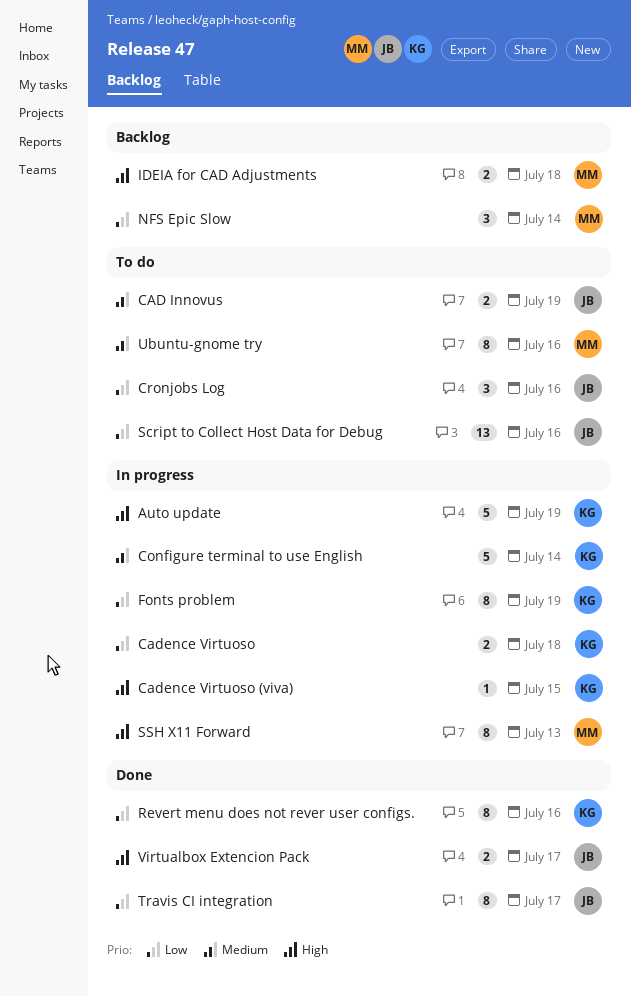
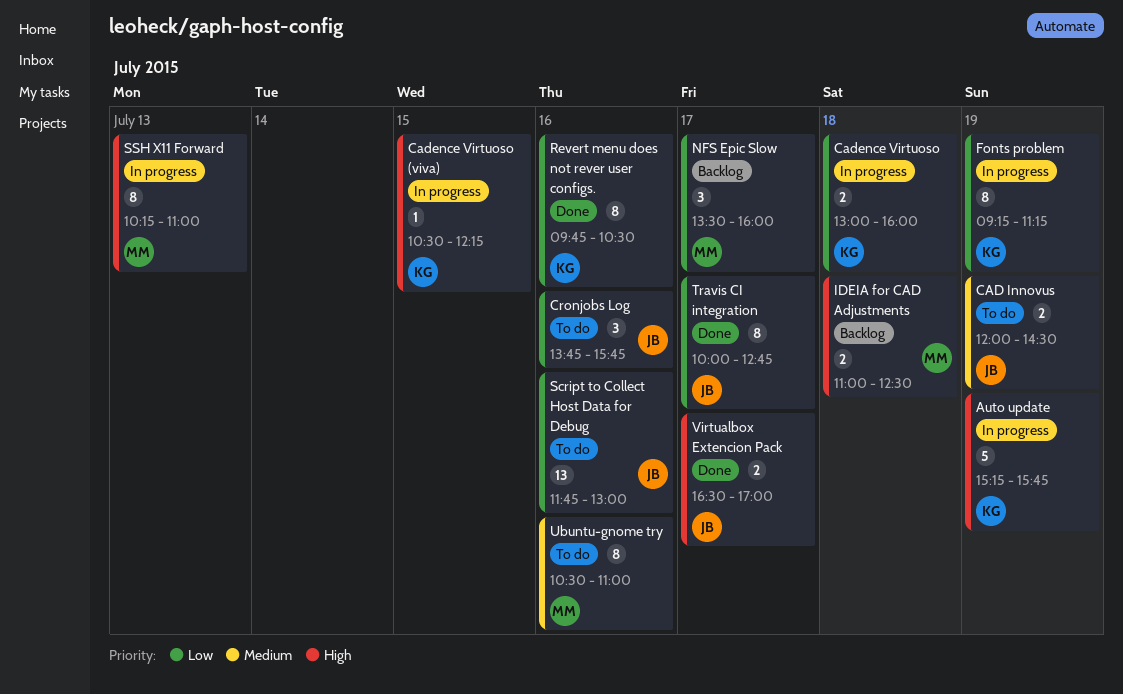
Configure terminal to use English: present -> none
NFS Epic Slow, day: Jul 14 -> Jul 17

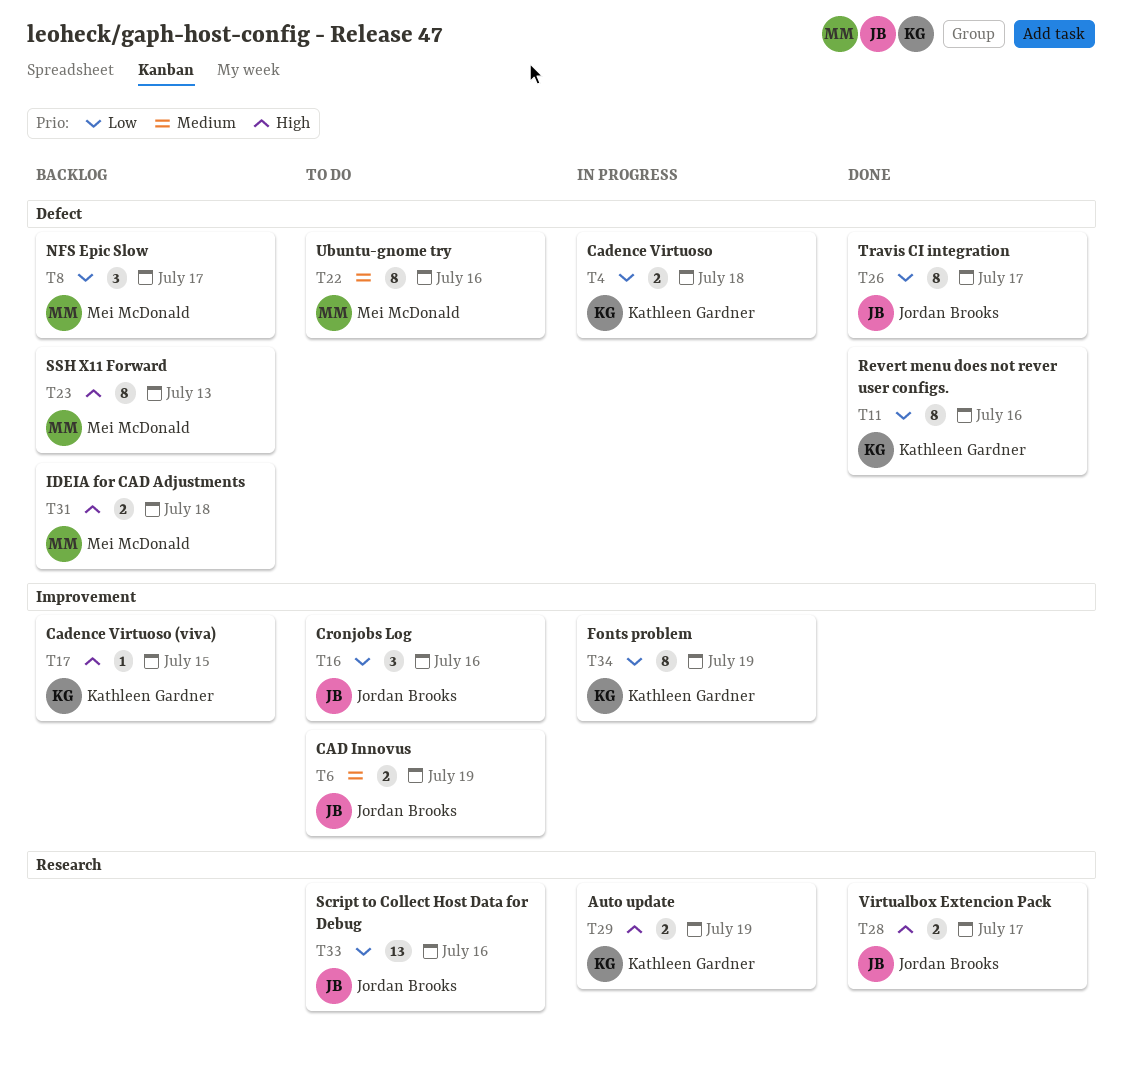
Auto update, estimate: 5 -> 2
Cadence Virtuoso (viva), status: In progress -> Backlog
SSH X11 Forward, status: In progress -> Backlog

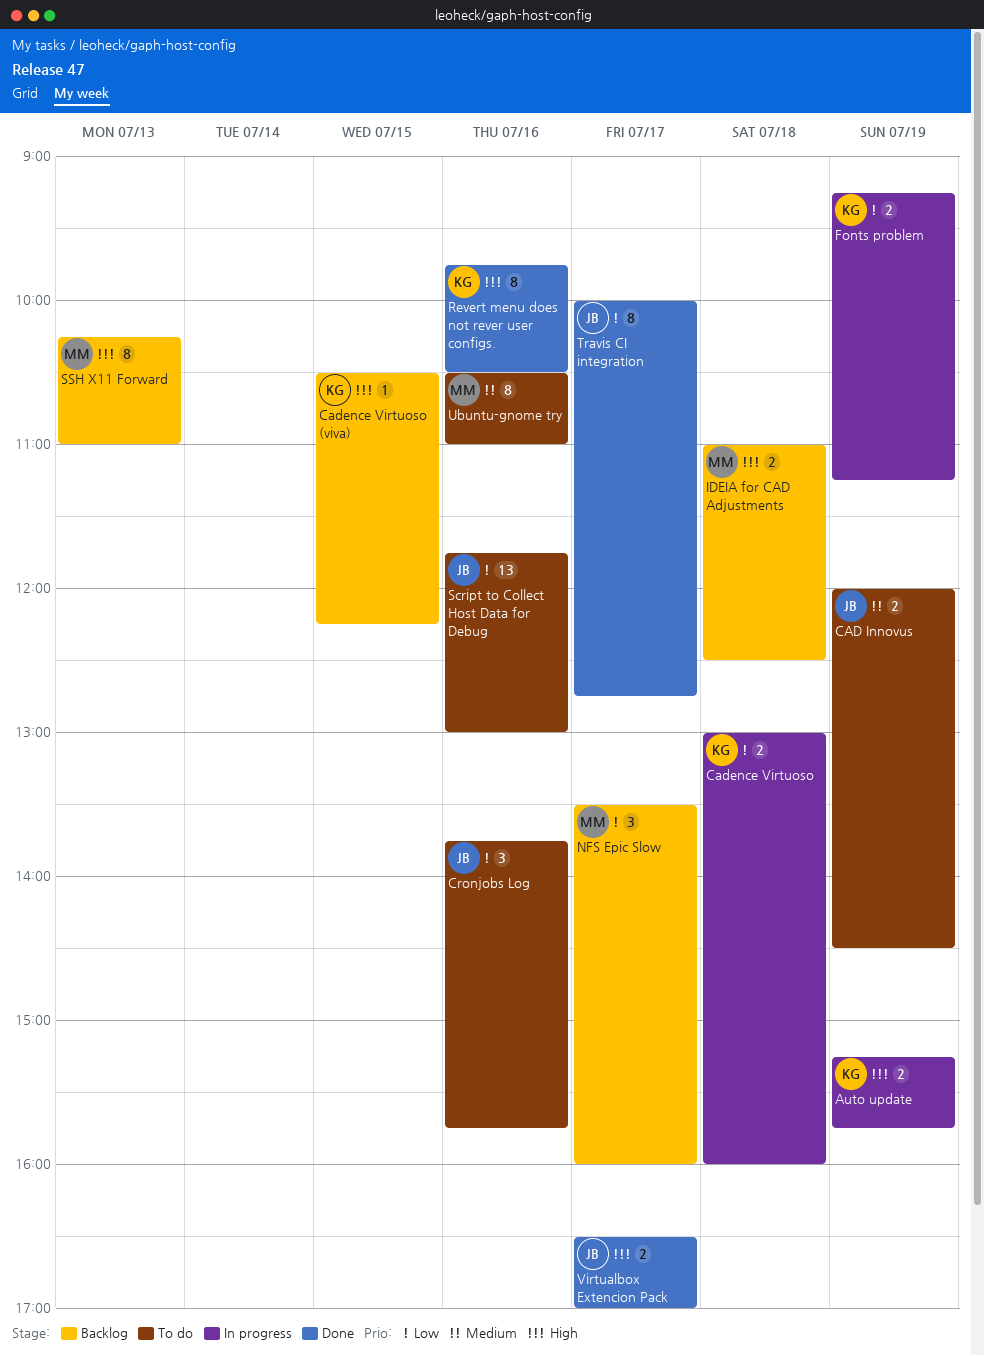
Fonts problem, estimate: 8 -> 2
Revert menu does not rever user configs., priority: Low -> High

